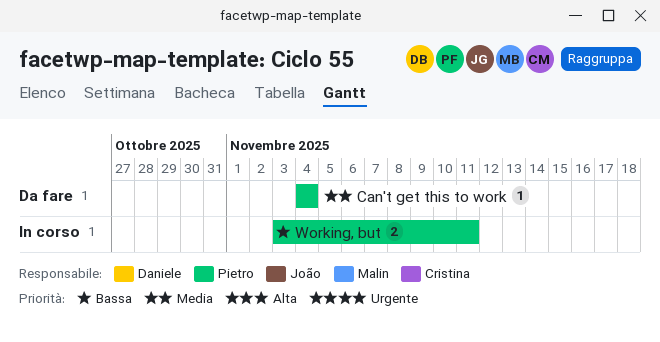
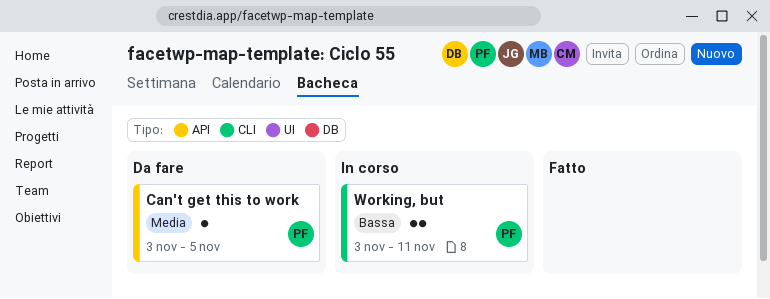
Can't get this to work, start: Nov 4 -> Nov 3
Can't get this to work, due: Nov 4 -> Nov 5

